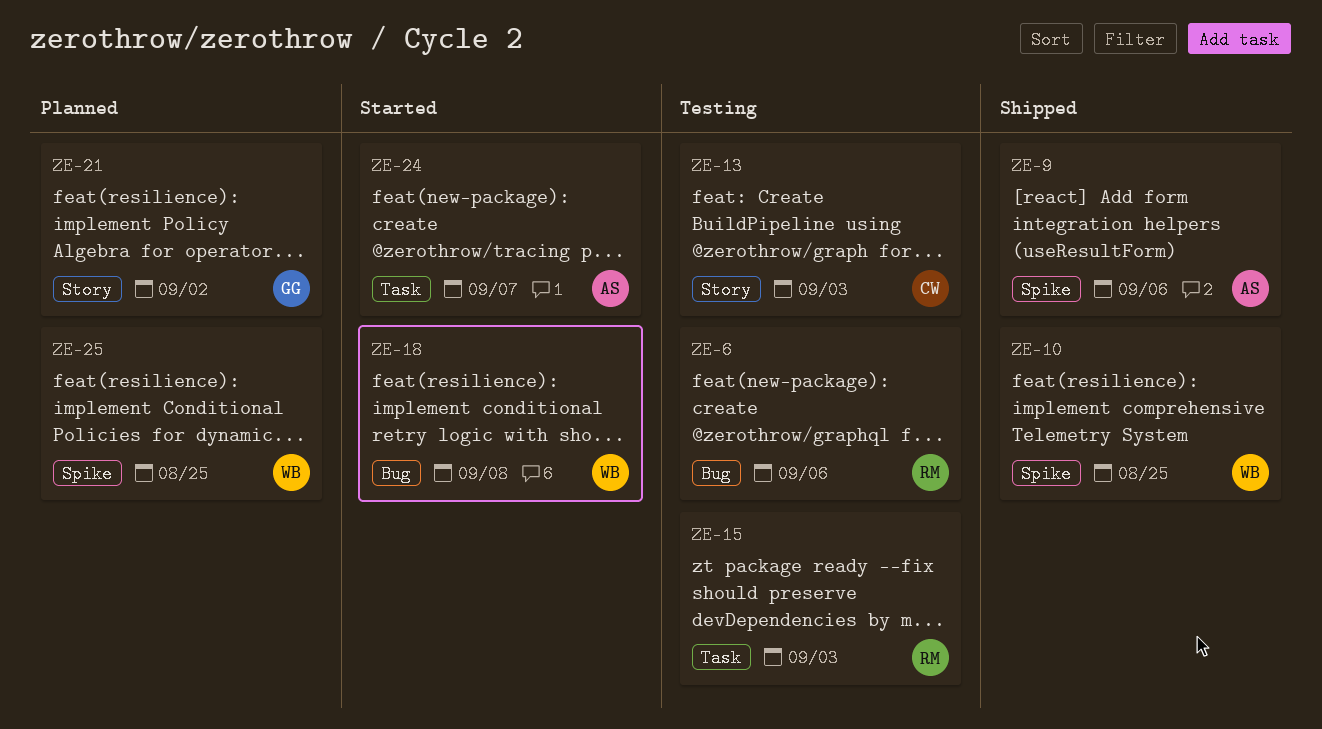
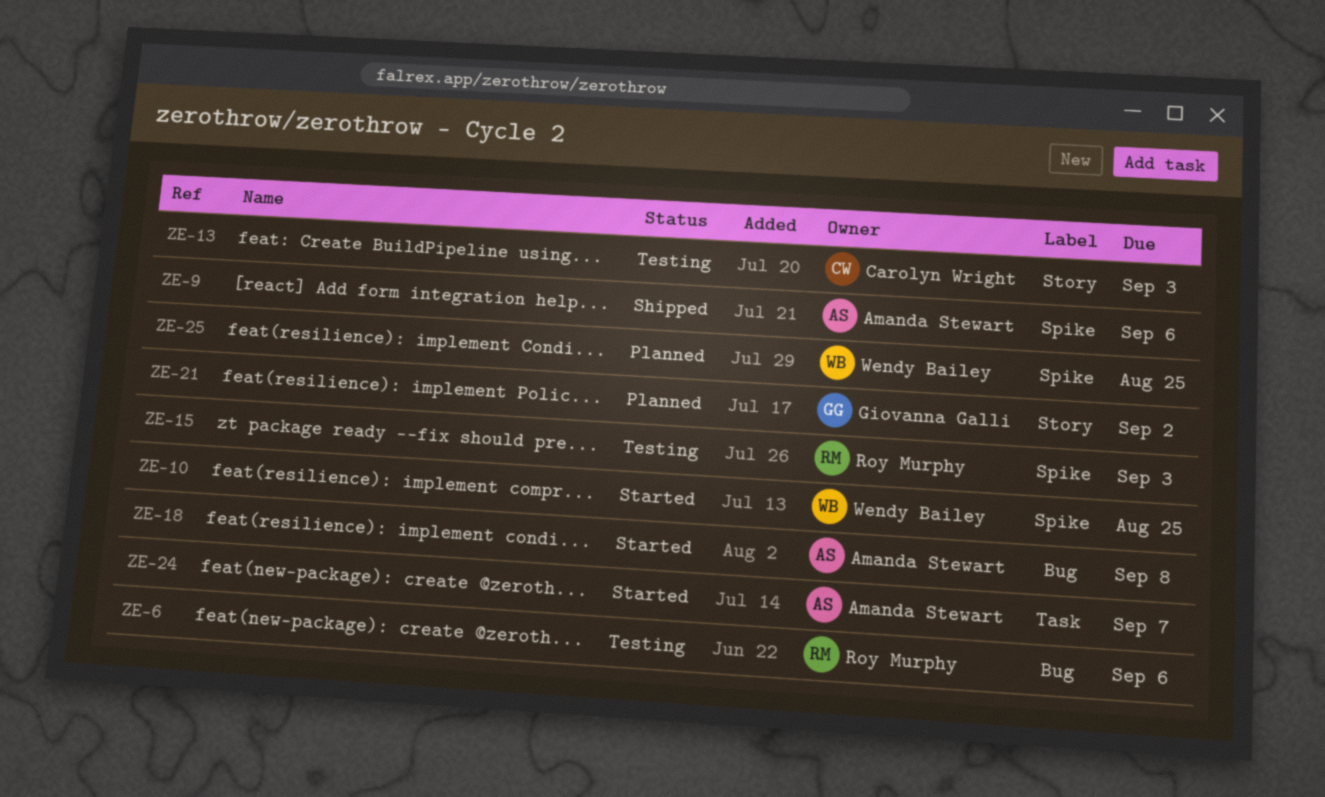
ZE-10, status: Shipped -> Started
ZE-15, label: Task -> Spike
ZE-18, owner: Wendy Bailey -> Amanda Stewart

